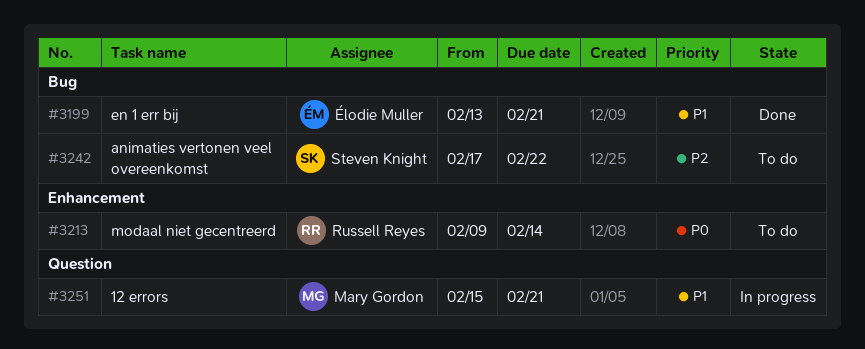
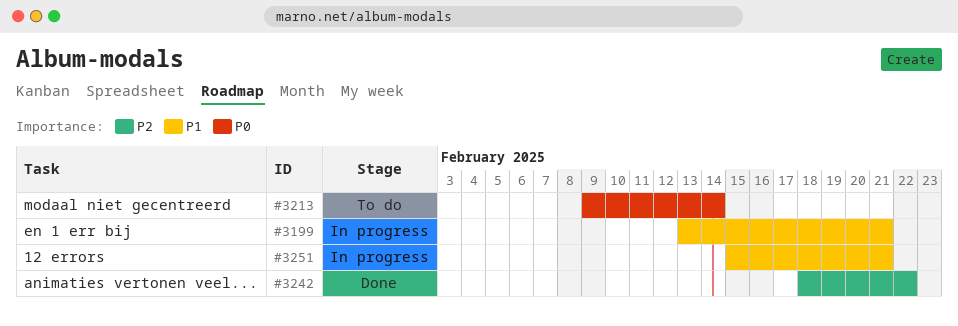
#3199, status: Done -> In progress
#3242, status: To do -> Done
#3242, start: Feb 17 -> Feb 18

